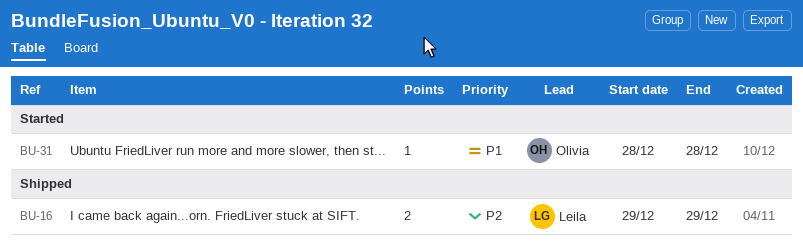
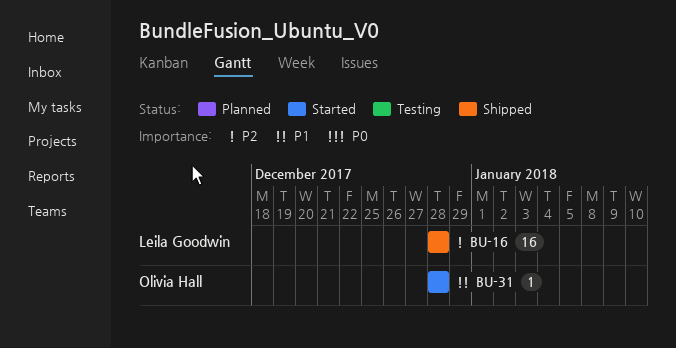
BU-16, estimate: 2 -> 16
BU-16, start: Dec 29 -> Dec 28
BU-16, due: Dec 29 -> Dec 28

